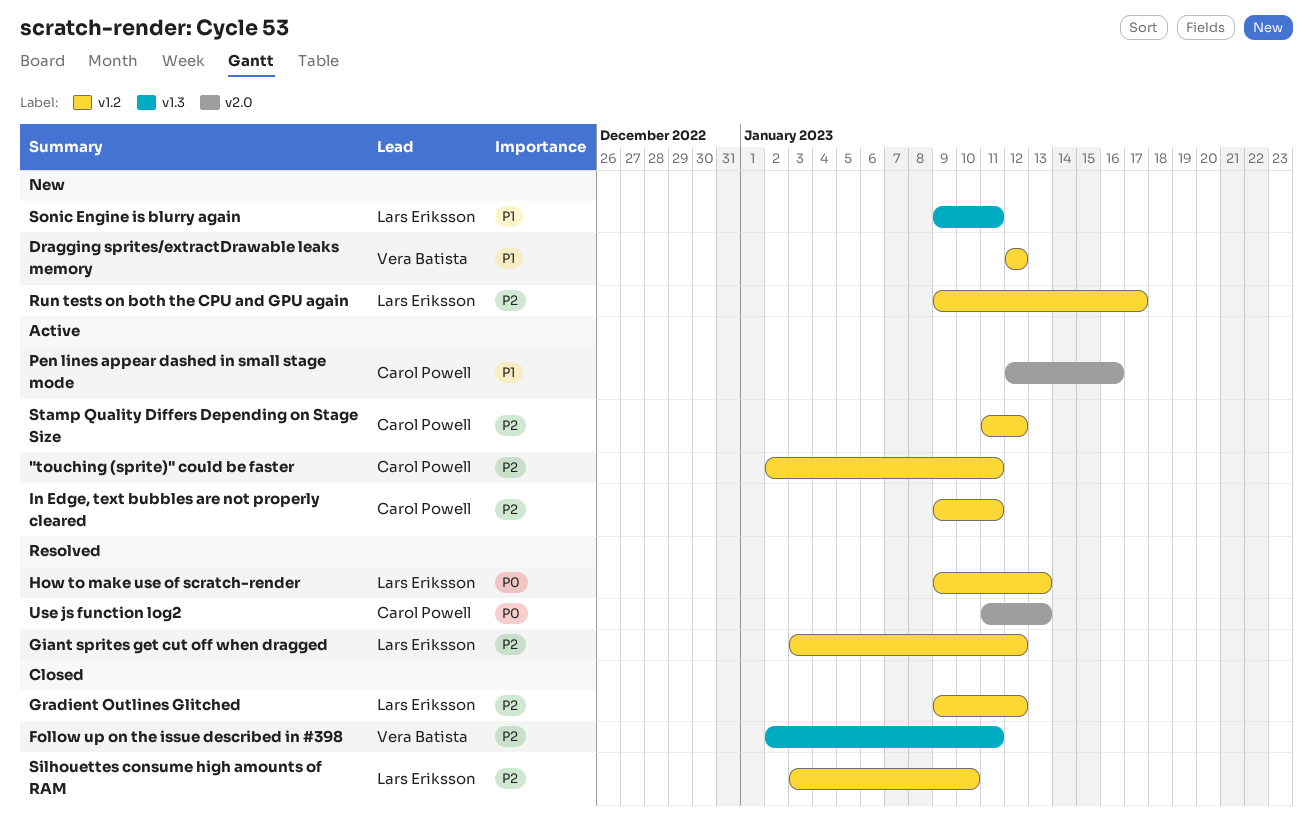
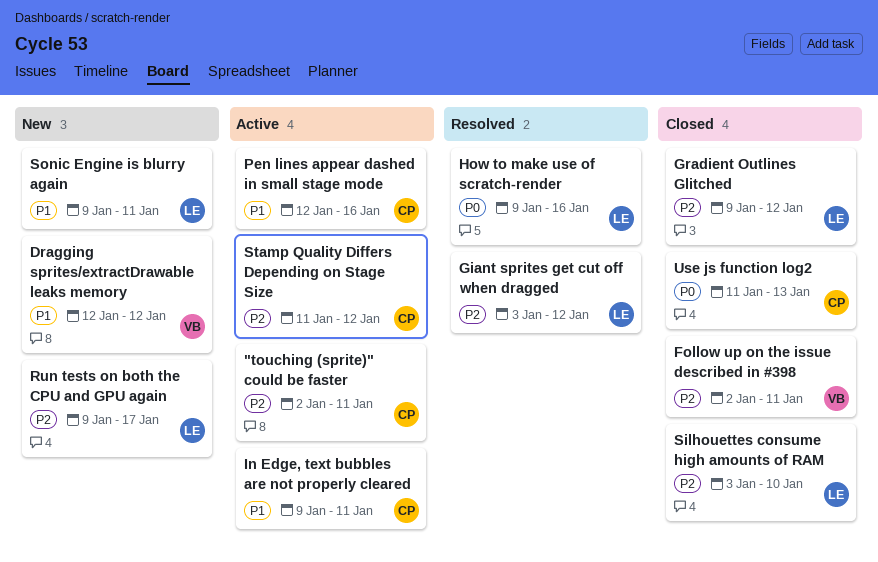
How to make use of scratch-render, due: Jan 13 -> Jan 16
In Edge, text bubbles are not properly cleared, priority: P2 -> P1
Use js function log2, status: Resolved -> Closed

